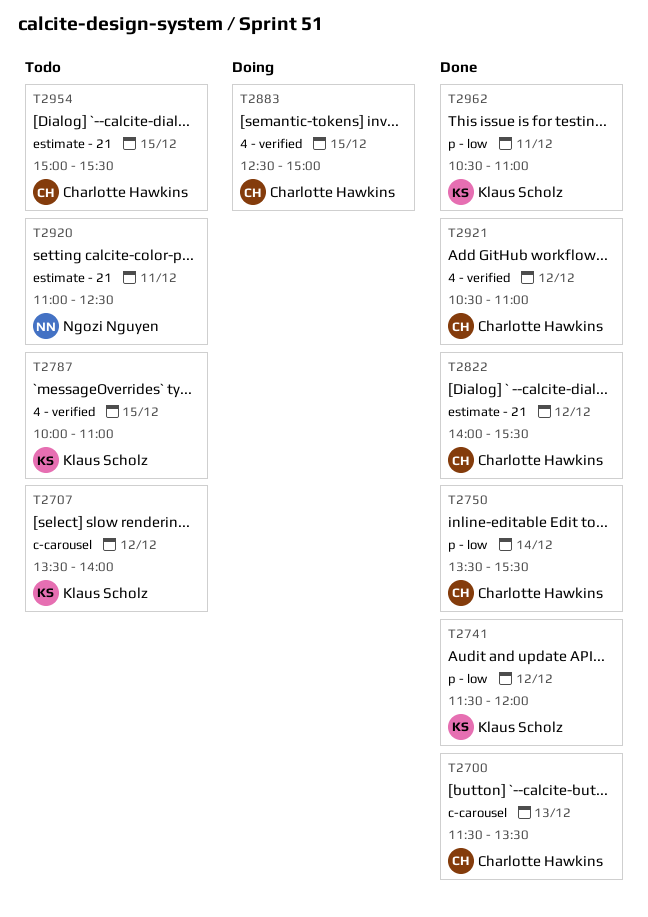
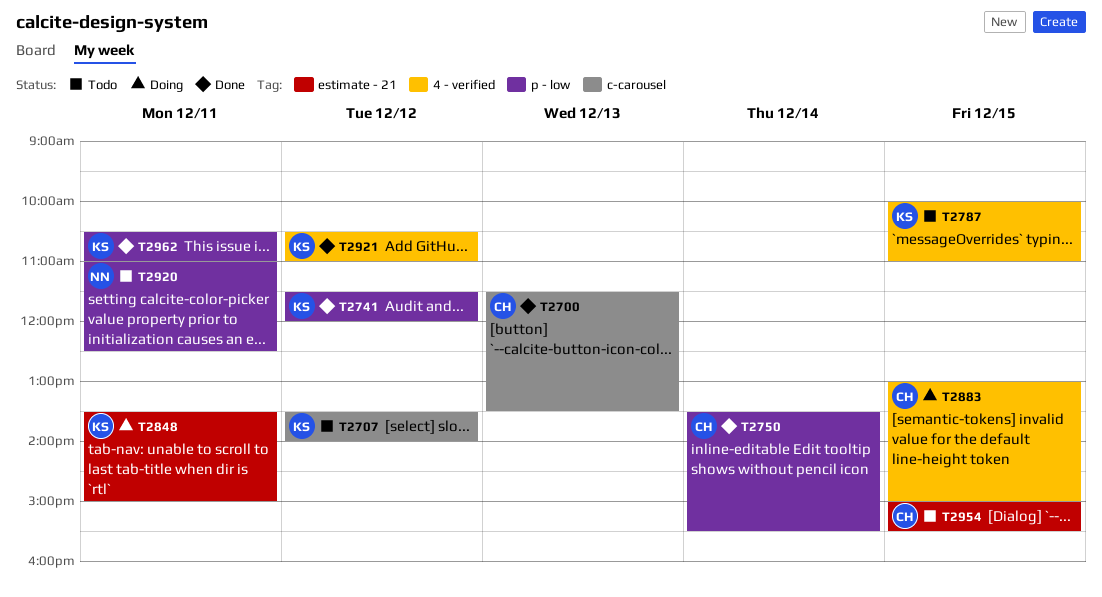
T2822: present -> none
T2848: none -> present
T2883, begins: 12:30 -> 13:00
T2920, label: estimate - 21 -> p - low
T2921, owner: Charlotte Hawkins -> Klaus Scholz

